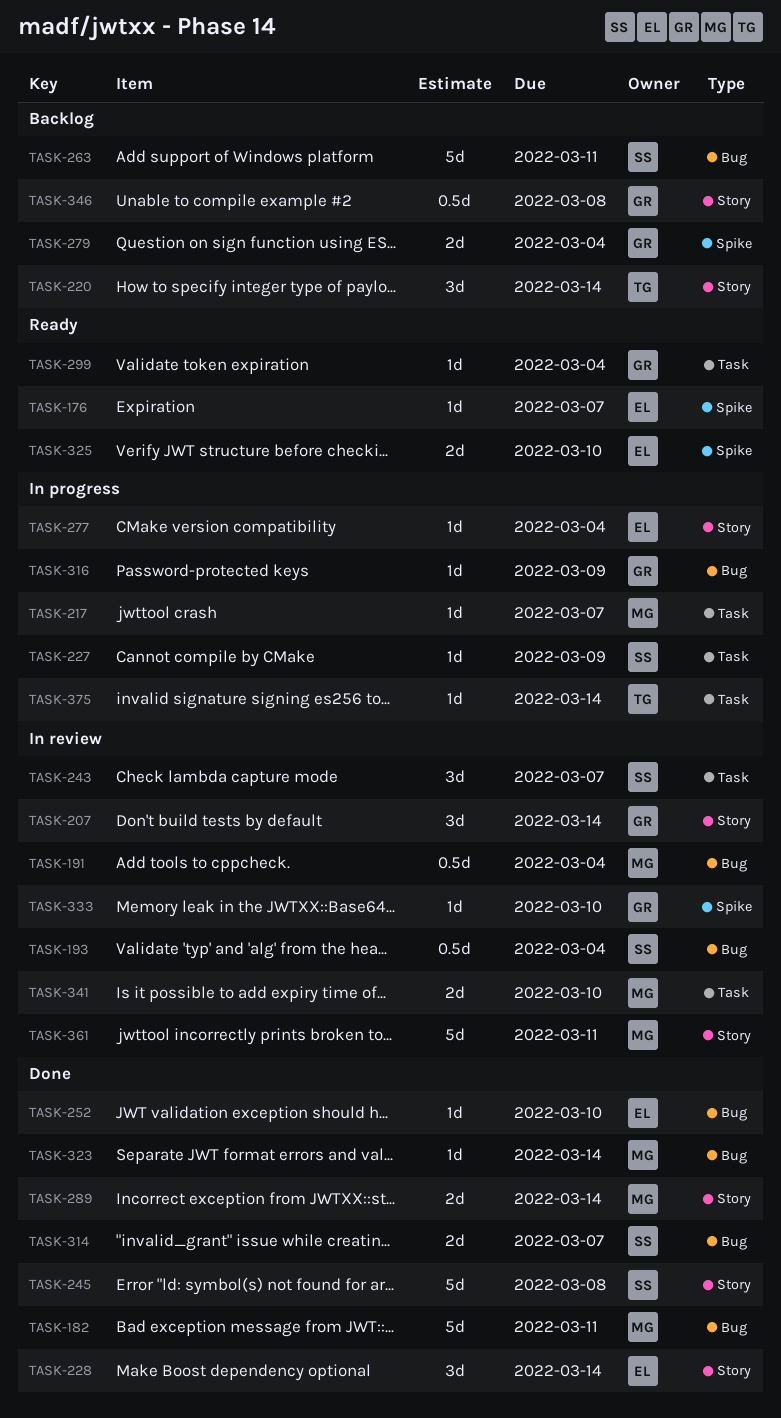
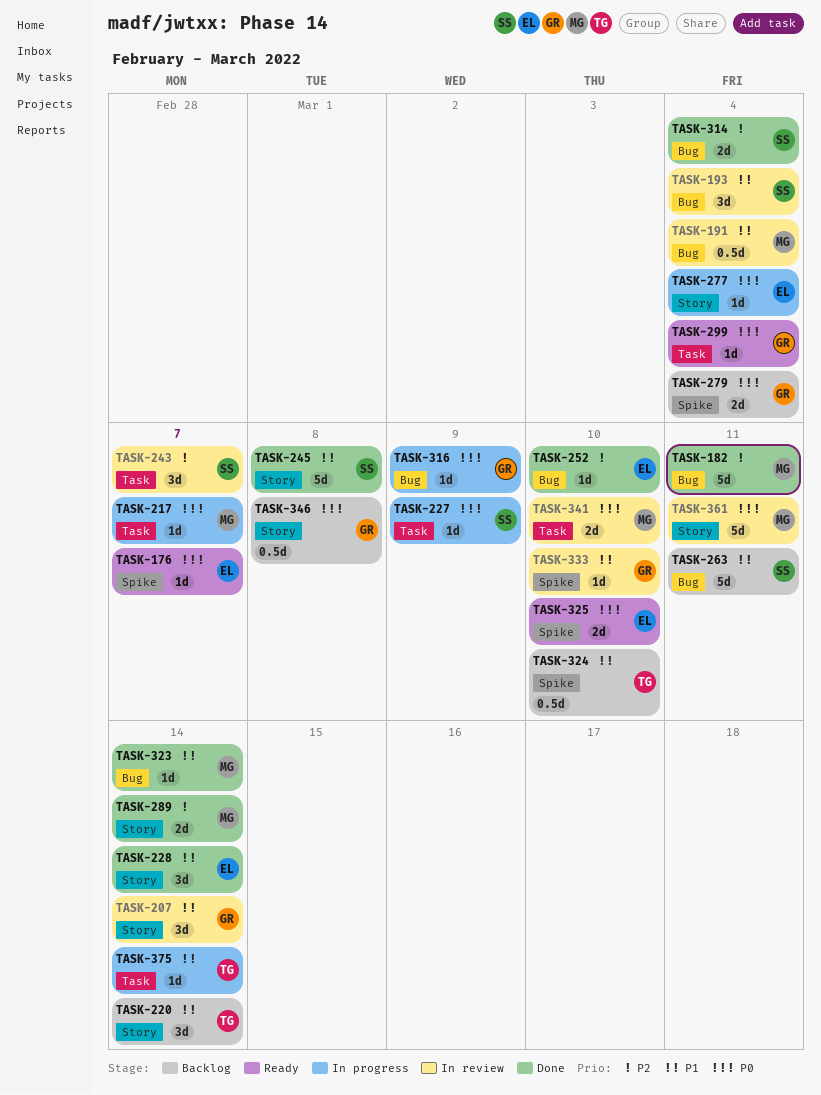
TASK-193, estimate: 0.5d -> 3d
TASK-314, due: Mar 7 -> Mar 4
TASK-324: none -> present

